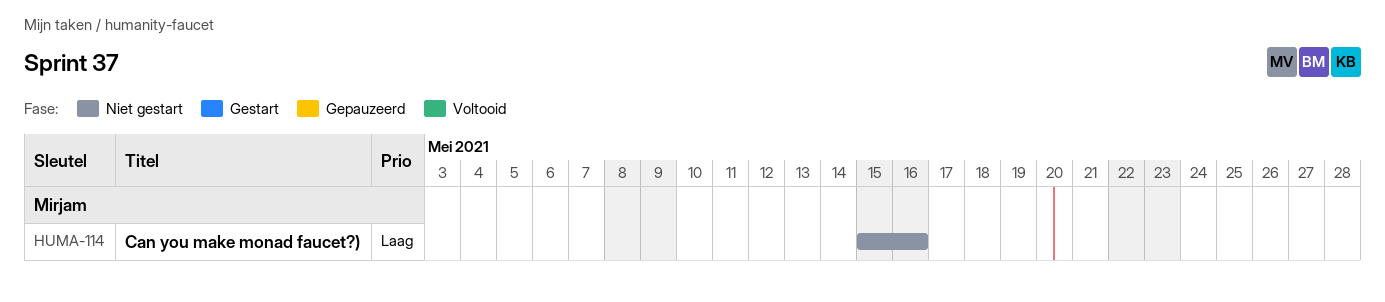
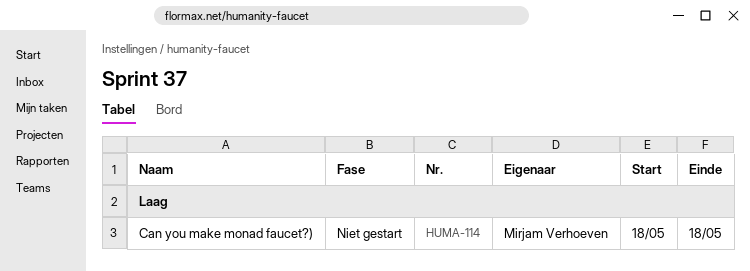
HUMA-114, start: May 15 -> May 18
HUMA-114, due: May 16 -> May 18

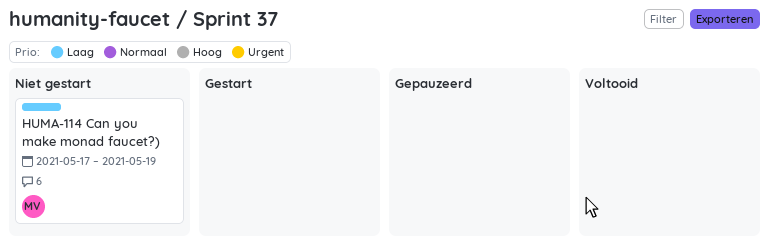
HUMA-114, start: May 18 -> May 17
HUMA-114, due: May 18 -> May 19

